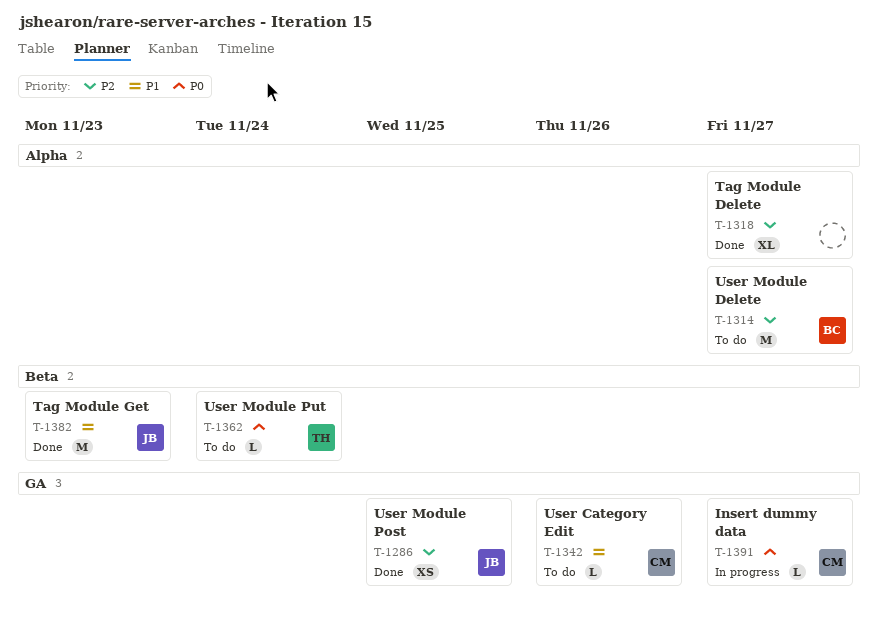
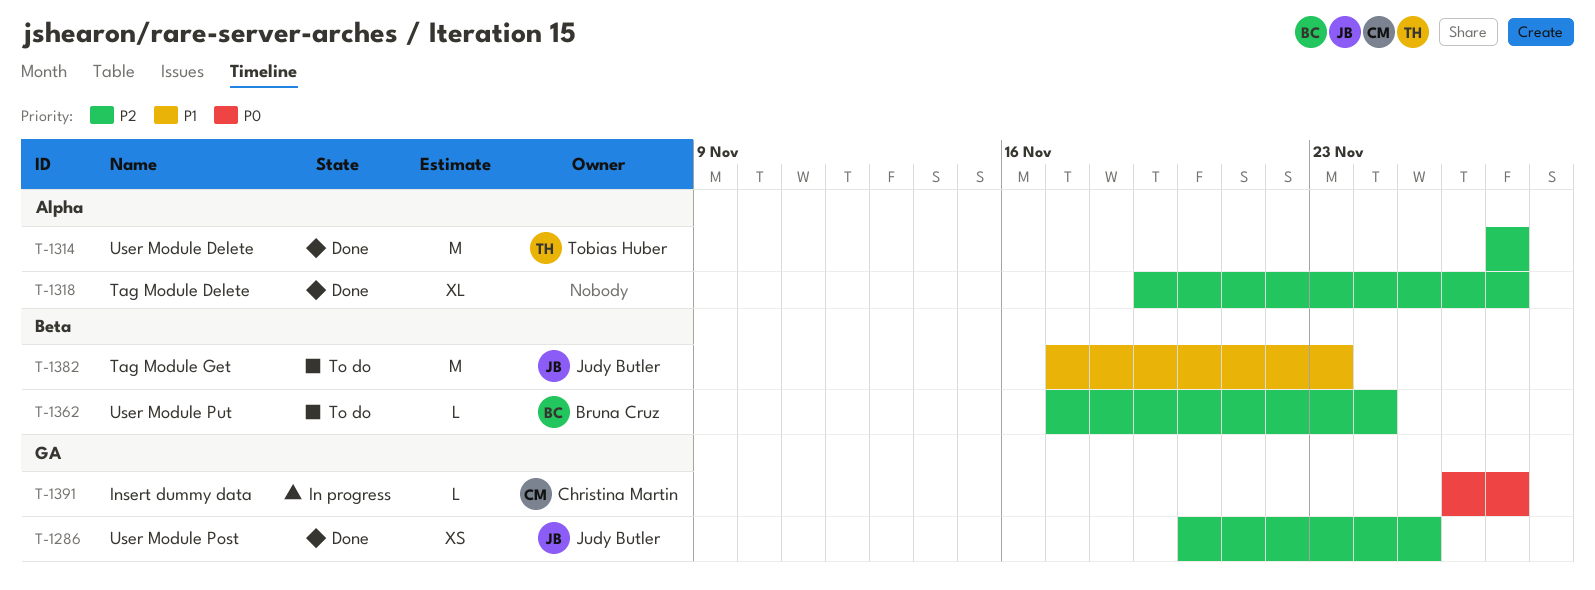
T-1314, status: To do -> Done
T-1314, owner: Bruna Cruz -> Tobias Huber
T-1342: present -> none
T-1362, owner: Tobias Huber -> Bruna Cruz
T-1362, priority: P0 -> P2
T-1382, status: Done -> To do

